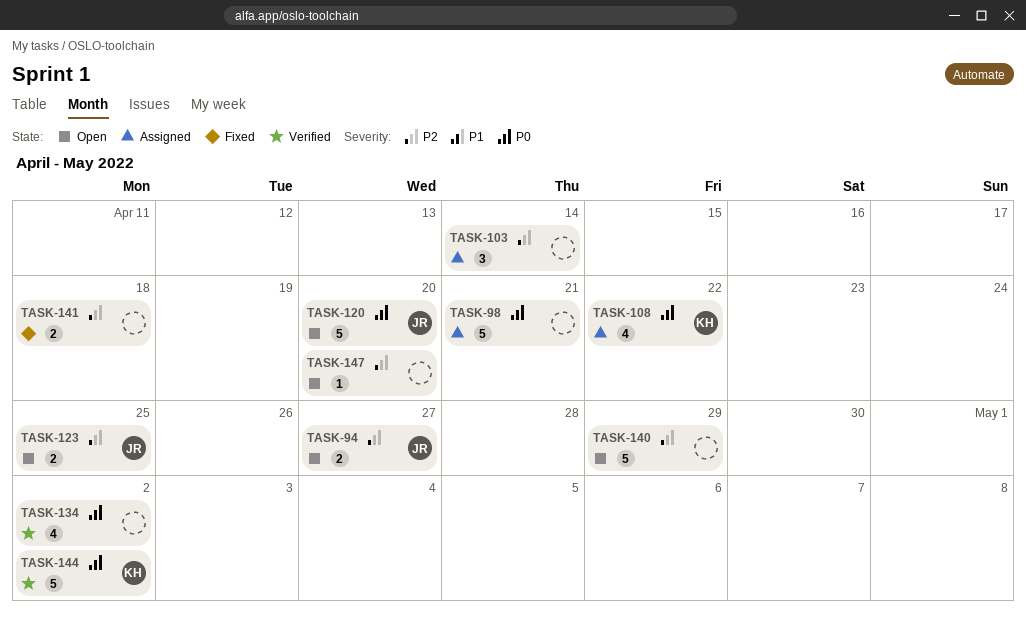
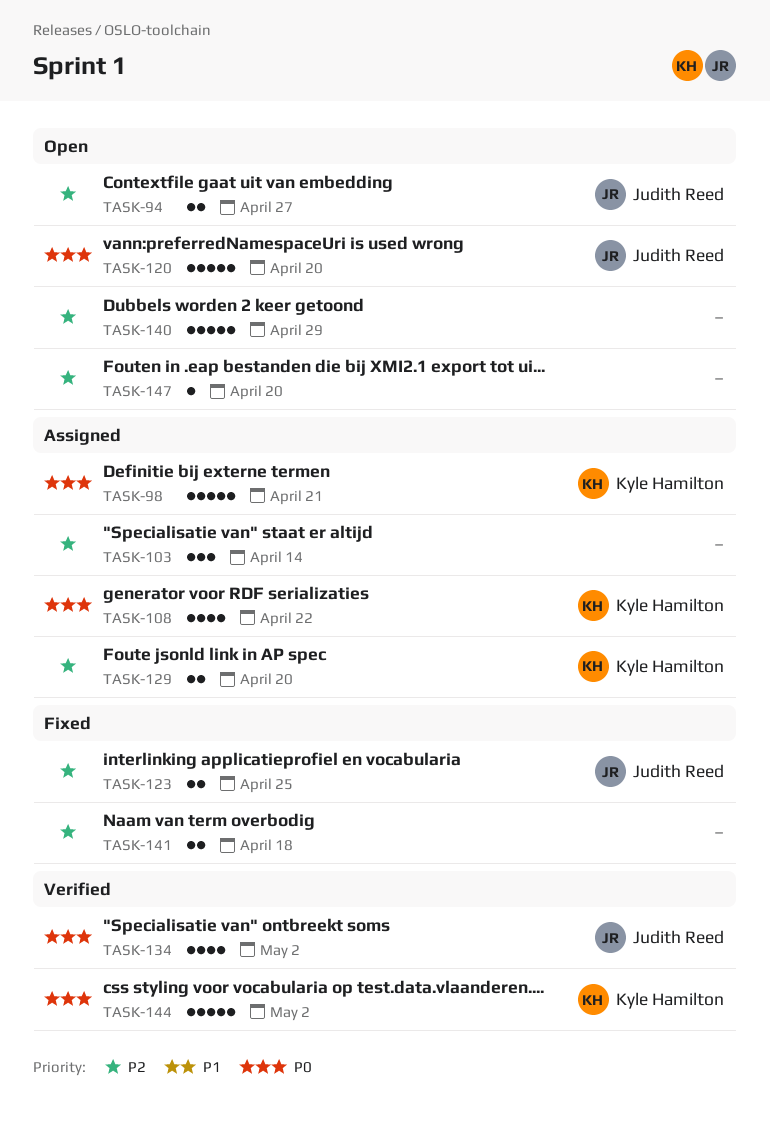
TASK-98, owner: none -> Kyle Hamilton
TASK-123, status: Open -> Fixed
TASK-129: none -> present
TASK-134, owner: none -> Judith Reed

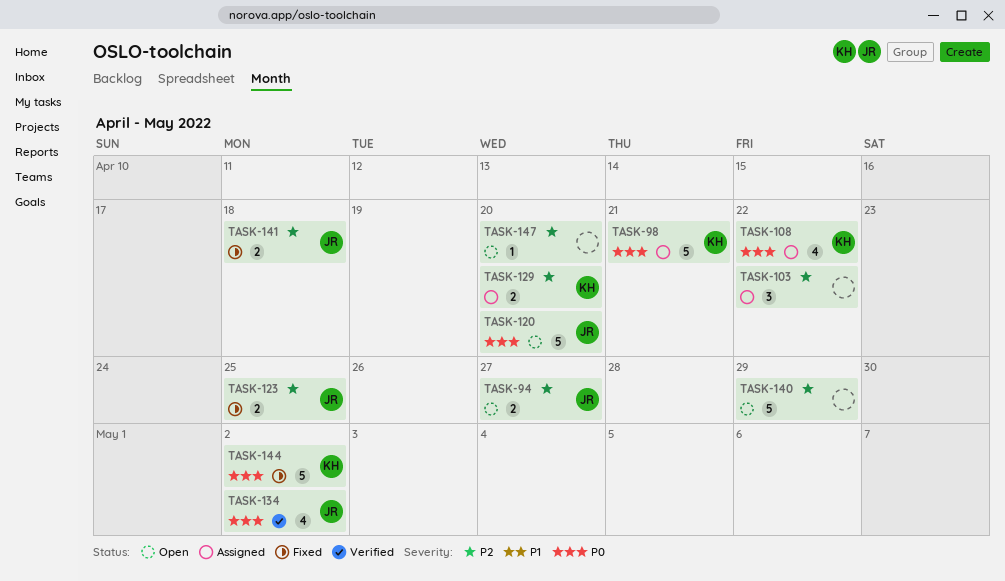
TASK-103, due: Apr 14 -> Apr 22
TASK-141, owner: none -> Judith Reed
TASK-144, status: Verified -> Fixed

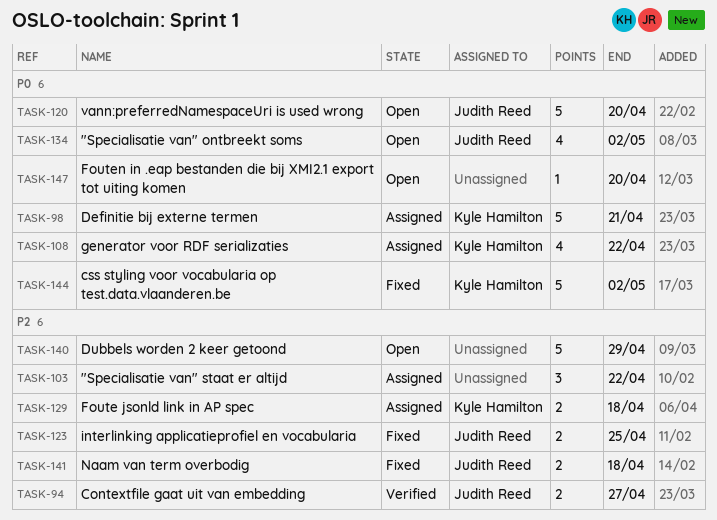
TASK-94, status: Open -> Verified
TASK-129, due: Apr 20 -> Apr 18
TASK-134, status: Verified -> Open
TASK-147, priority: P2 -> P0

